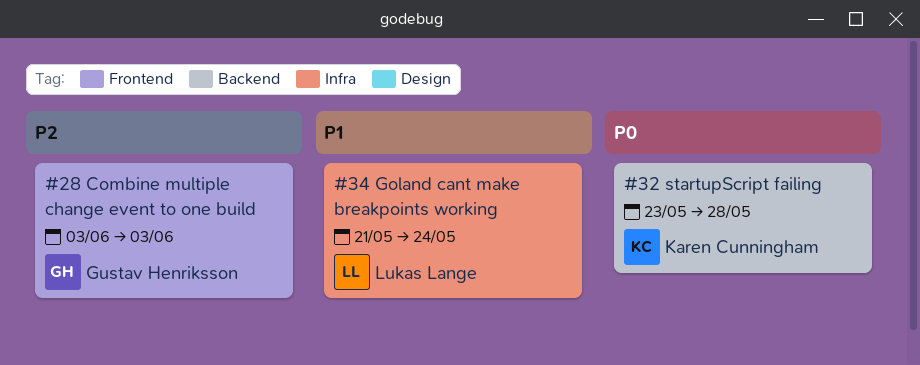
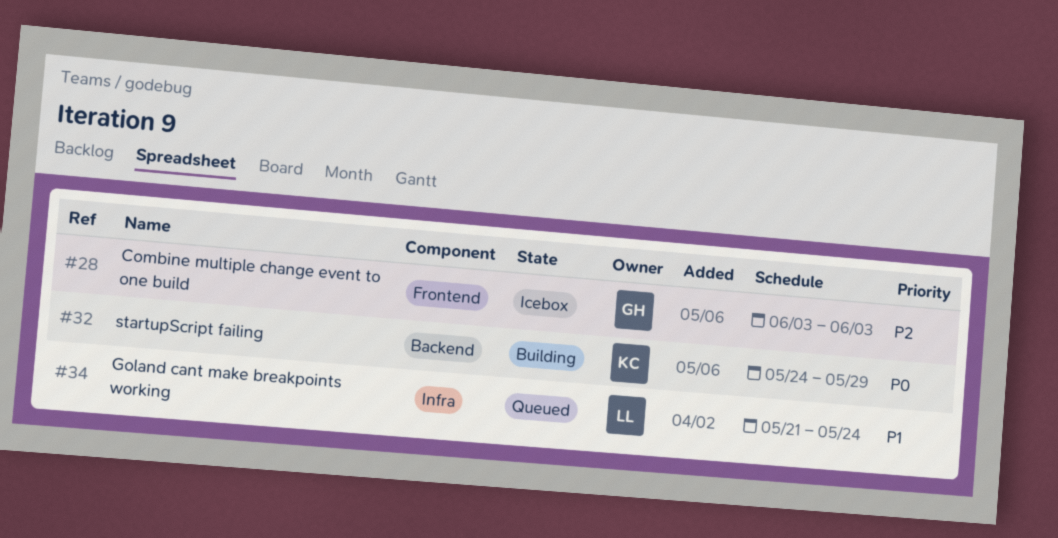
#32, start: May 23 -> May 24
#32, due: May 28 -> May 29

